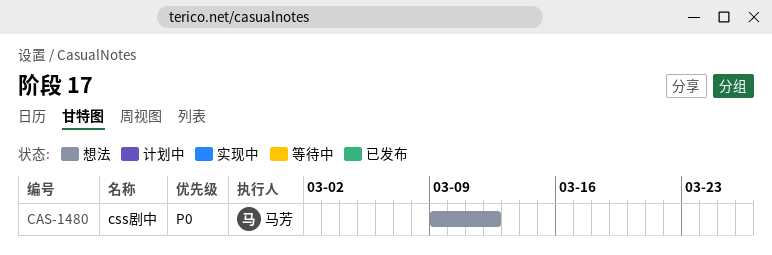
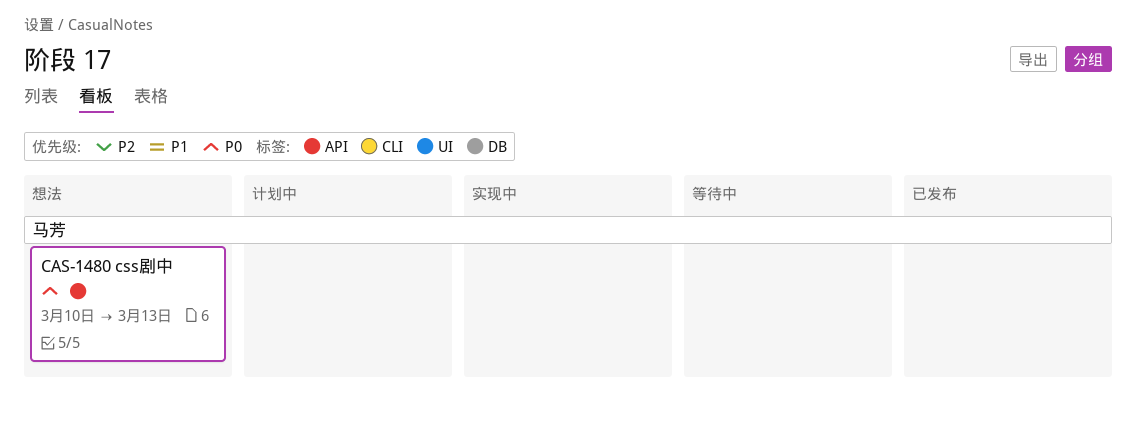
CAS-1480, start: Mar 9 -> Mar 10
CAS-1480, due: Mar 12 -> Mar 13

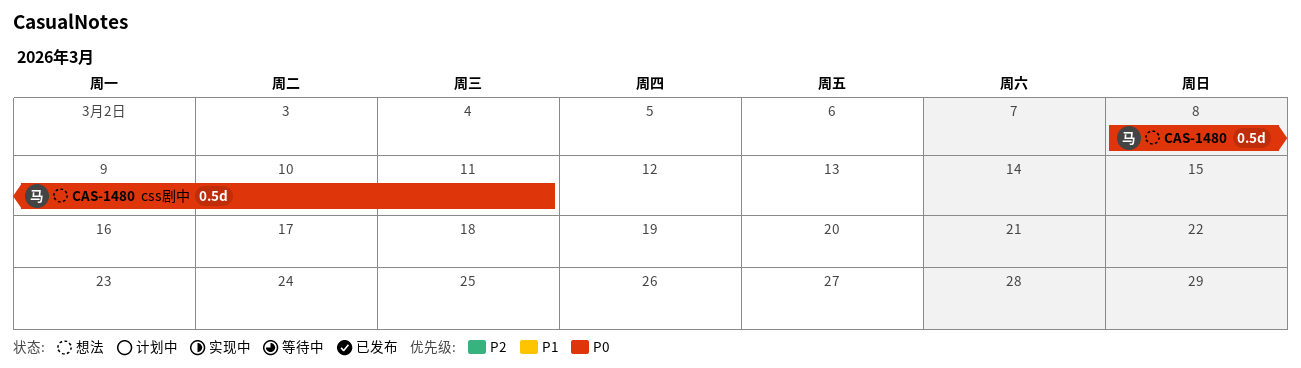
CAS-1480, start: Mar 10 -> Mar 8
CAS-1480, due: Mar 13 -> Mar 11

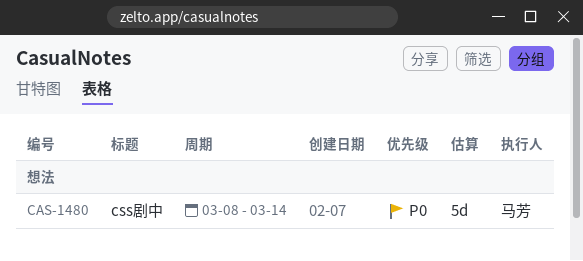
CAS-1480, estimate: 0.5d -> 5d
CAS-1480, due: Mar 11 -> Mar 14

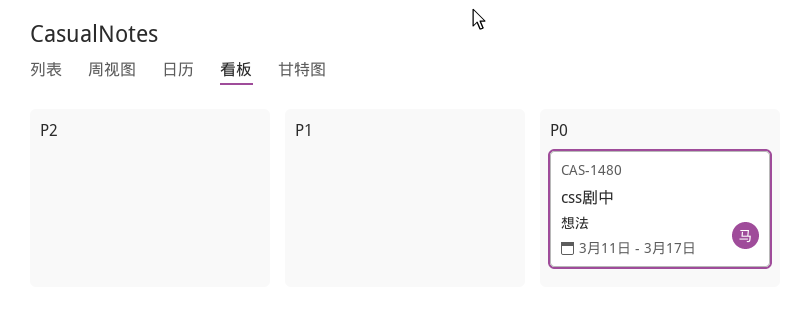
CAS-1480, start: Mar 8 -> Mar 11
CAS-1480, due: Mar 14 -> Mar 17

